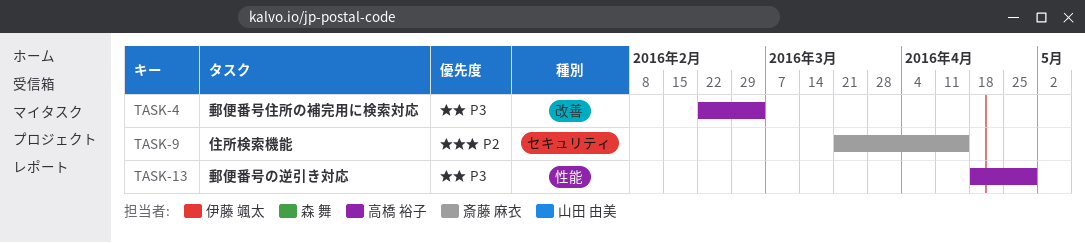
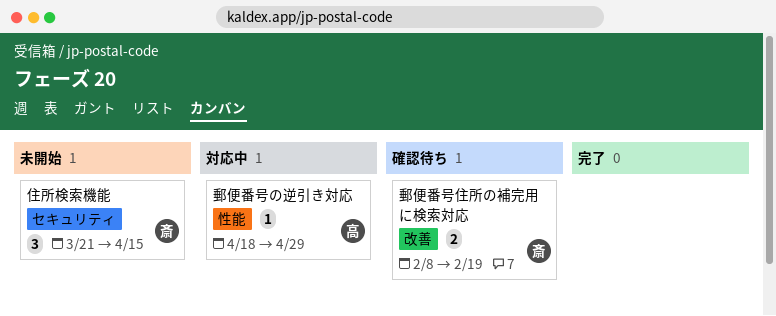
郵便番号住所の補完用に検索対応, owner: 高橋 裕子 -> 斎藤 麻衣
郵便番号住所の補完用に検索対応, start: Feb 22 -> Feb 8
郵便番号住所の補完用に検索対応, due: Mar 4 -> Feb 19

